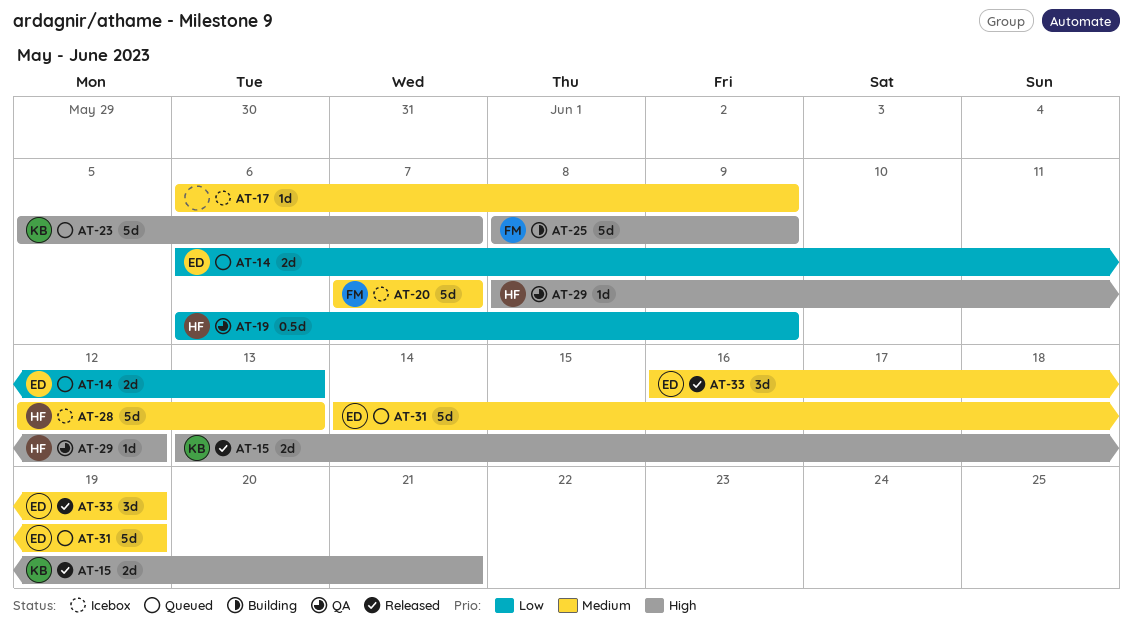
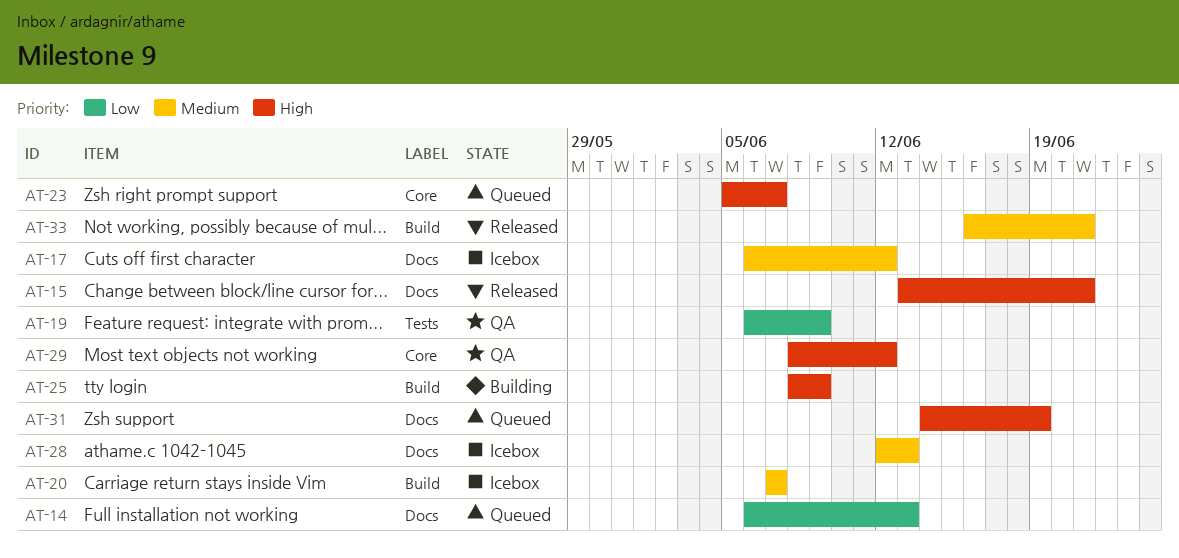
AT-17, due: Jun 9 -> Jun 12
AT-31, priority: Medium -> High
AT-33, due: Jun 19 -> Jun 21

